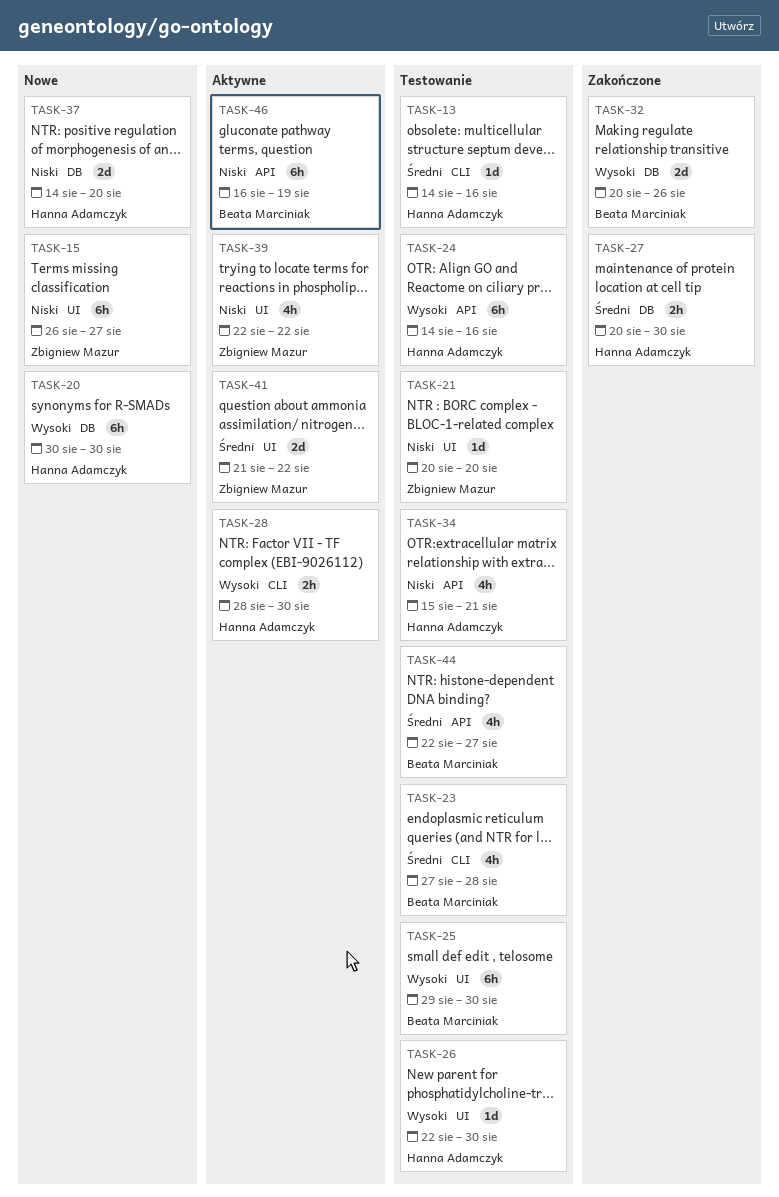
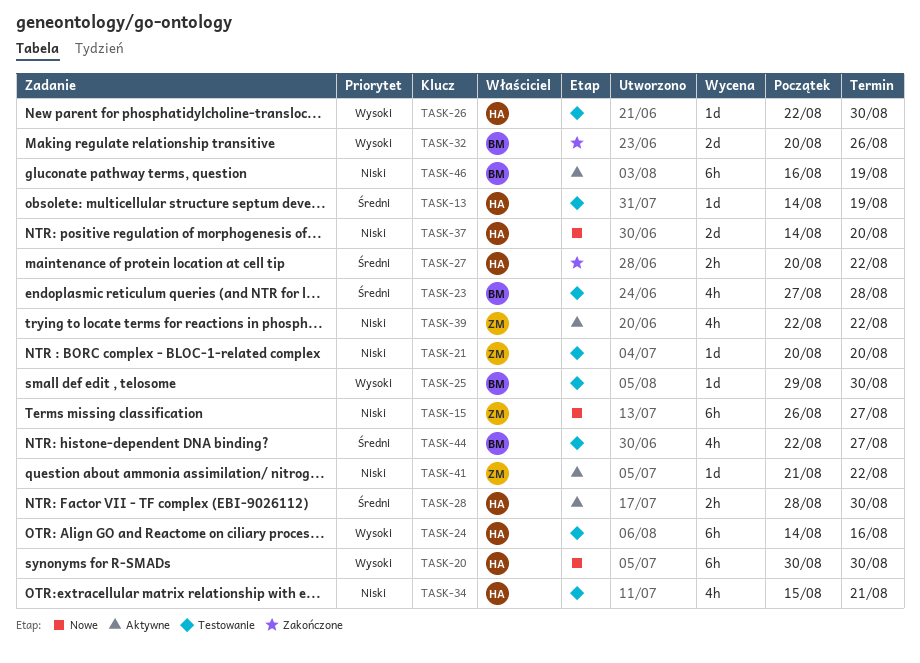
TASK-13, due: Aug 16 -> Aug 19
TASK-25, estimate: 6h -> 1d
TASK-27, due: Aug 30 -> Aug 22
TASK-28, priority: Wysoki -> Średni
TASK-41, priority: Średni -> Niski
TASK-41, estimate: 2d -> 1d

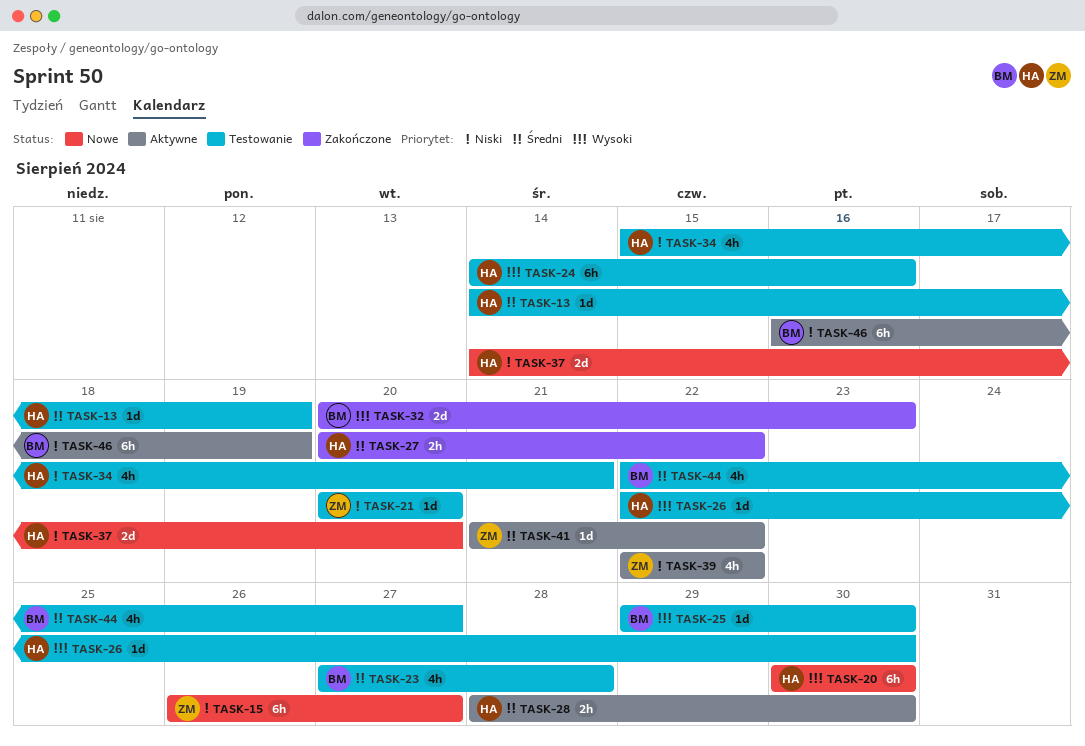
TASK-32, due: Aug 26 -> Aug 23
TASK-41, priority: Niski -> Średni

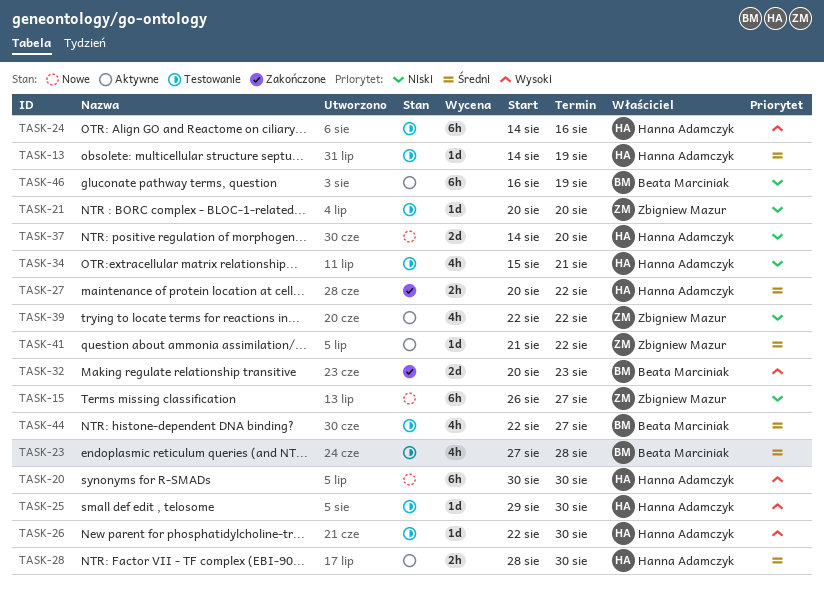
TASK-25, owner: Beata Marciniak -> Hanna Adamczyk

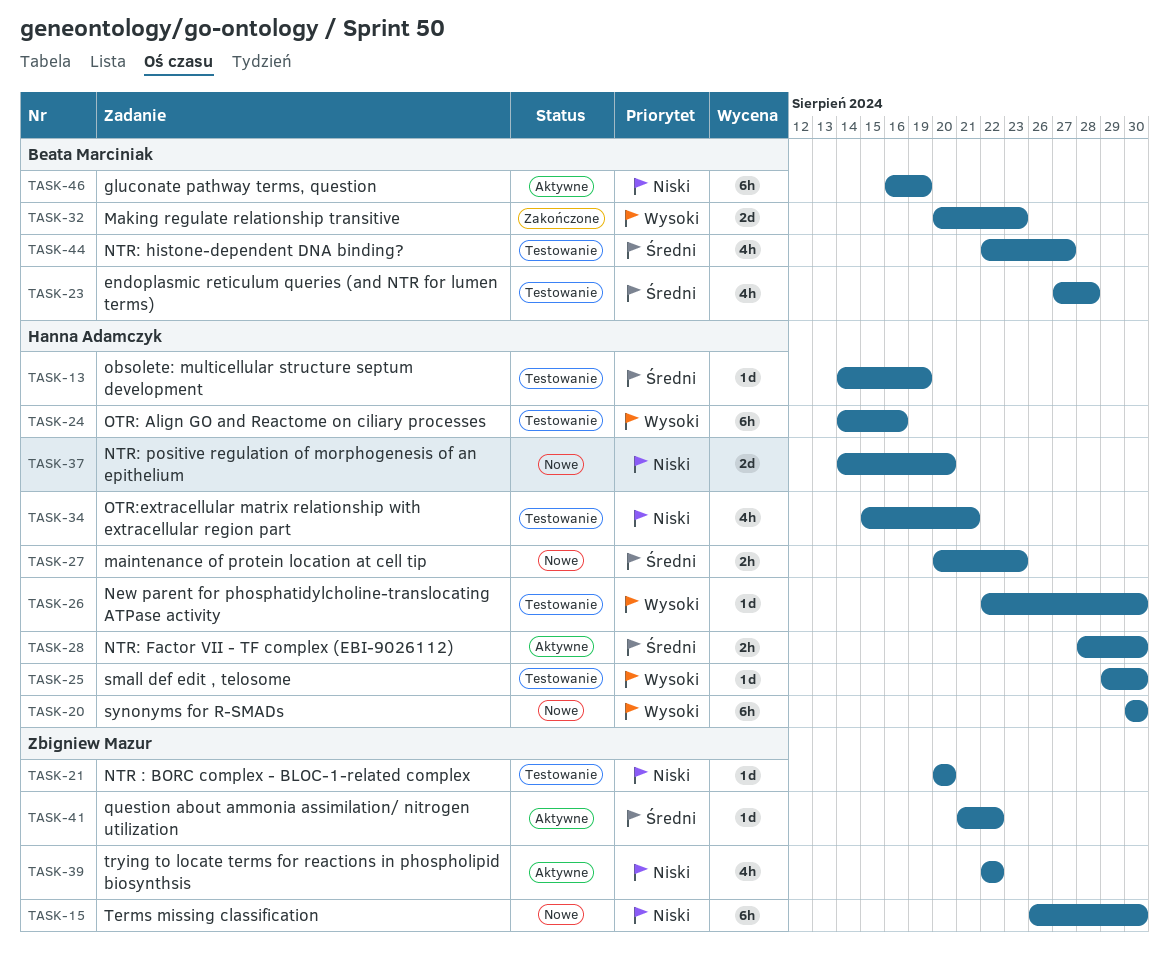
TASK-15, due: Aug 27 -> Aug 30
TASK-27, status: Zakończone -> Nowe
TASK-27, due: Aug 22 -> Aug 23

